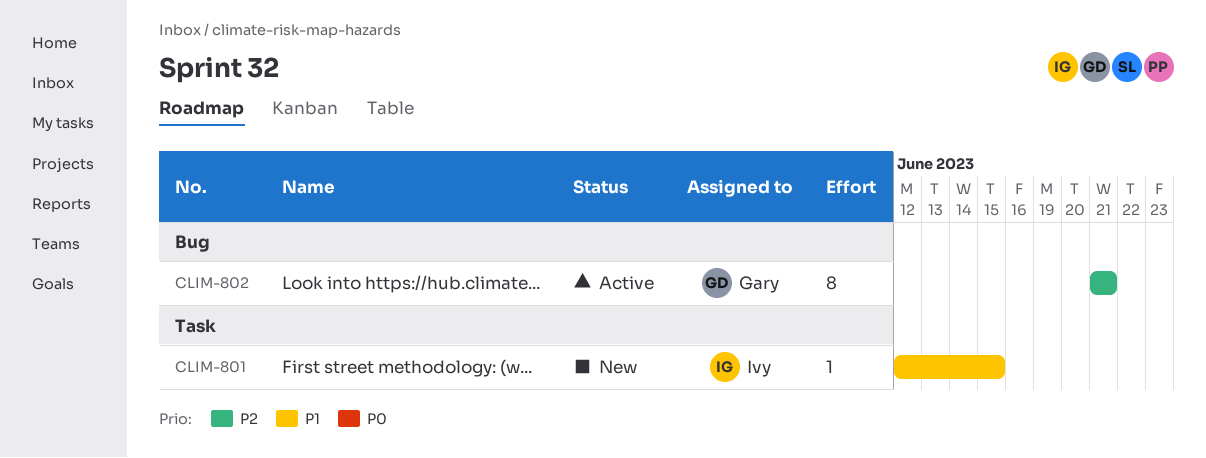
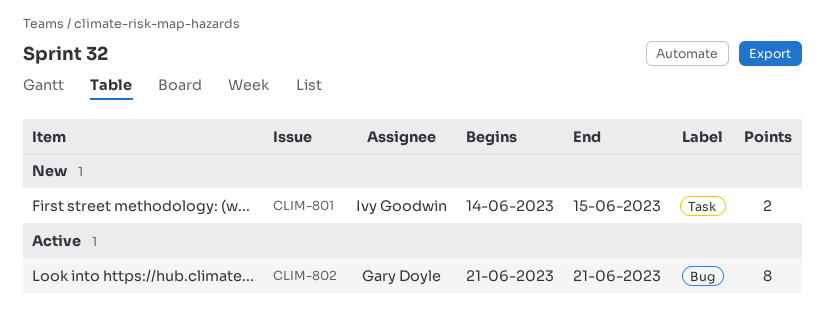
CLIM-801, estimate: 1 -> 2
CLIM-801, start: Jun 12 -> Jun 14

